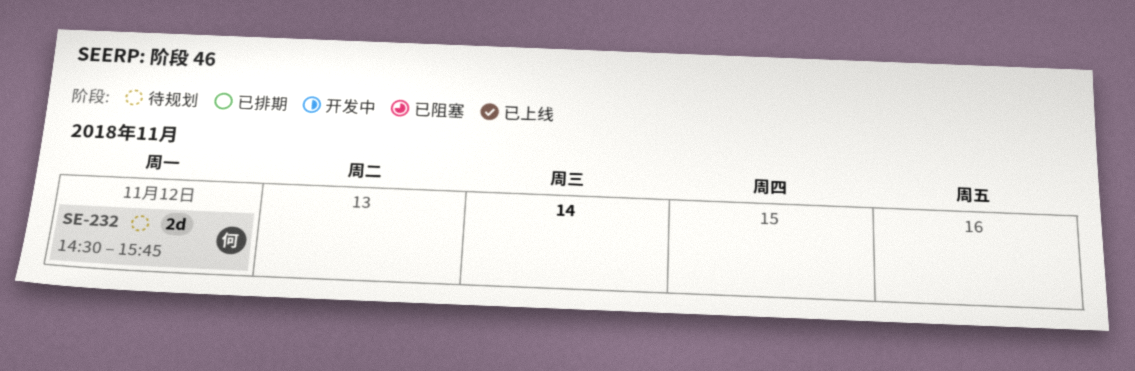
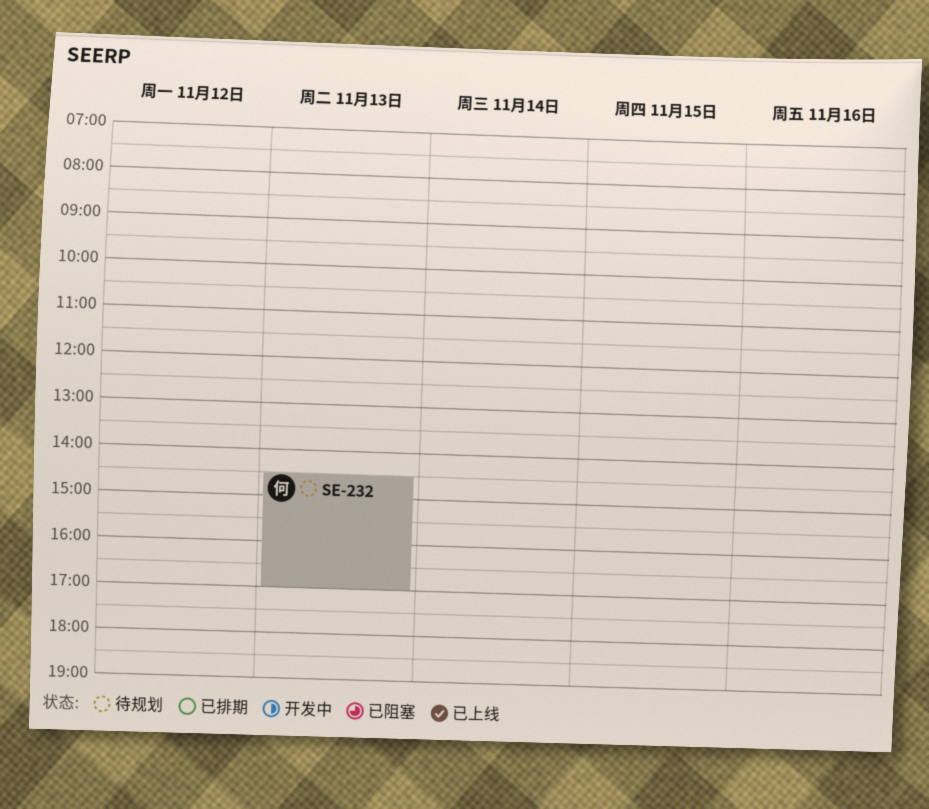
SE-232, day: Nov 12 -> Nov 13
SE-232, ends: 15:45 -> 17:00

